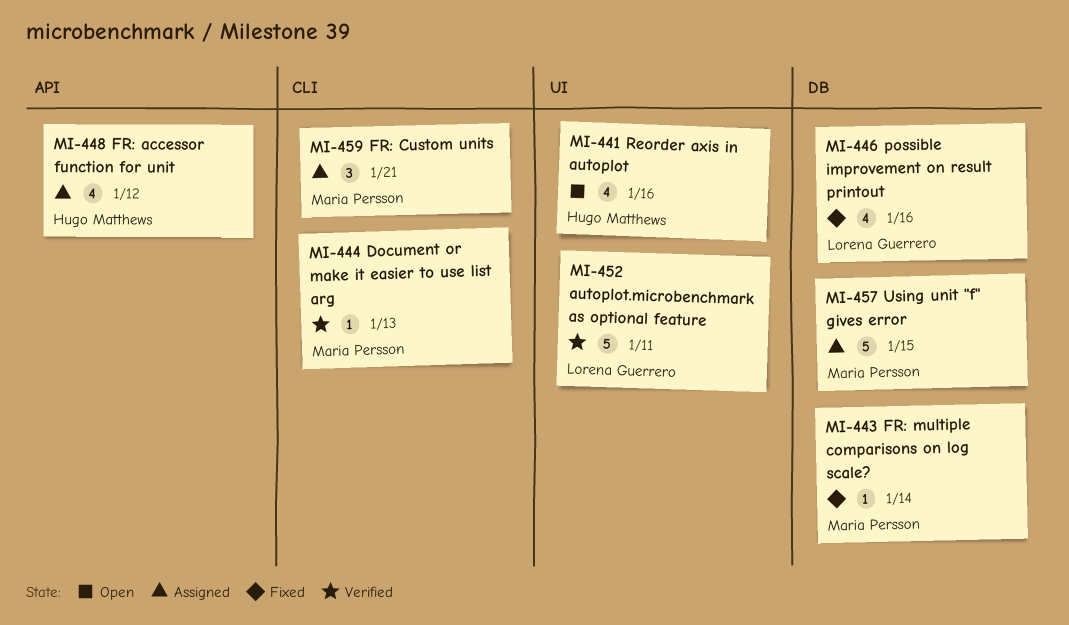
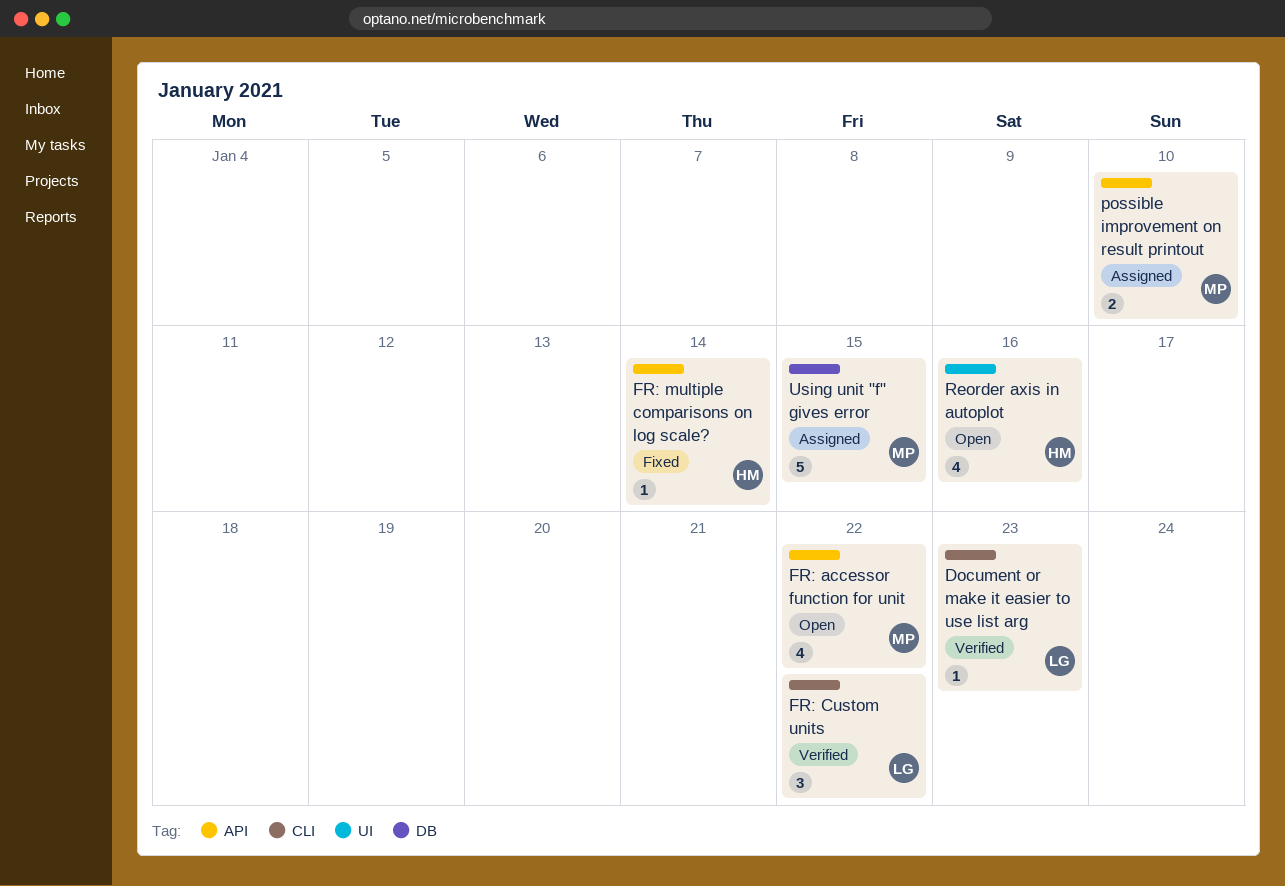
autoplot.microbenchmark as optional feature: present -> none
Document or make it easier to use list arg, owner: Maria Persson -> Lorena Guerrero
Document or make it easier to use list arg, due: Jan 13 -> Jan 23
FR: accessor function for unit, status: Assigned -> Open
FR: accessor function for unit, owner: Hugo Matthews -> Maria Persson
FR: accessor function for unit, due: Jan 12 -> Jan 22
FR: Custom units, status: Assigned -> Verified
FR: Custom units, owner: Maria Persson -> Lorena Guerrero
FR: Custom units, due: Jan 21 -> Jan 22
FR: multiple comparisons on log scale?, owner: Maria Persson -> Hugo Matthews
FR: multiple comparisons on log scale?, label: DB -> API
possible improvement on result printout, status: Fixed -> Assigned
possible improvement on result printout, owner: Lorena Guerrero -> Maria Persson
possible improvement on result printout, label: DB -> API
possible improvement on result printout, estimate: 4 -> 2
possible improvement on result printout, due: Jan 16 -> Jan 10

